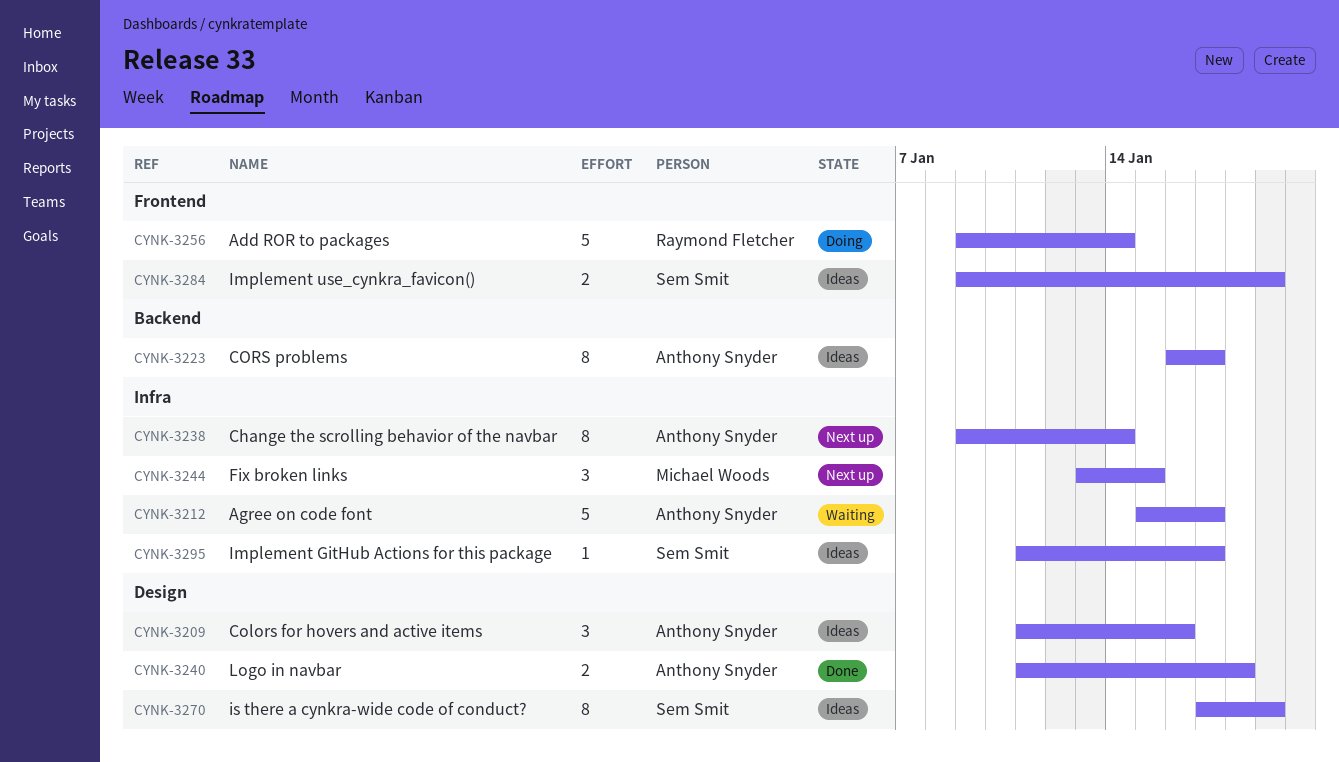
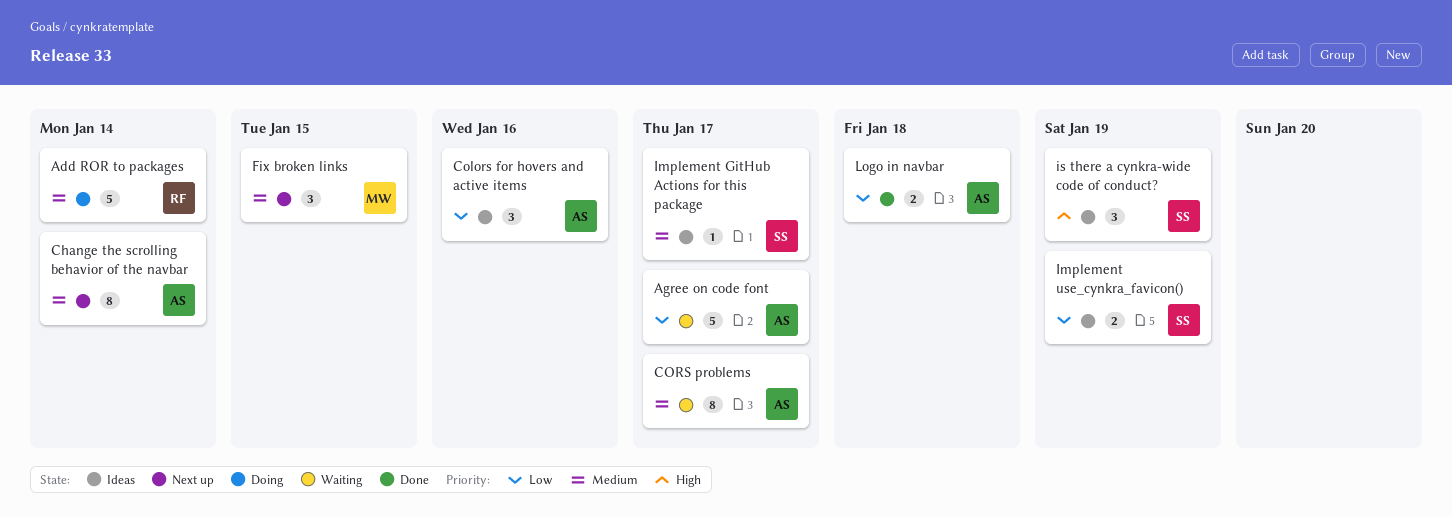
CORS problems, status: Ideas -> Waiting
is there a cynkra-wide code of conduct?, estimate: 8 -> 3

